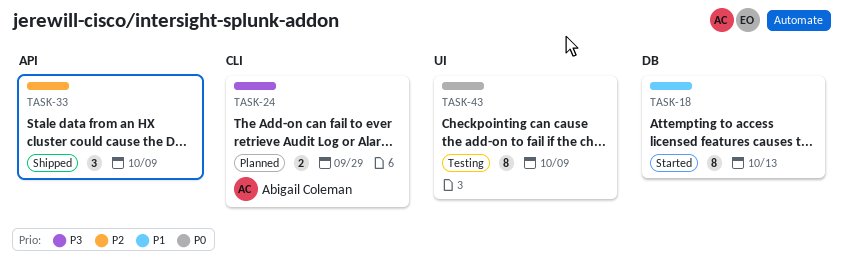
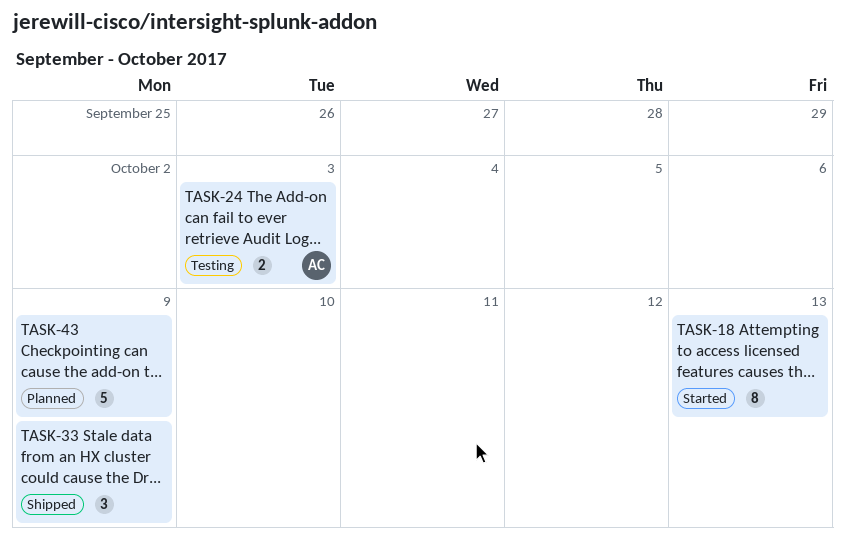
TASK-24, status: Planned -> Testing
TASK-24, due: Sep 29 -> Oct 3
TASK-43, status: Testing -> Planned
TASK-43, estimate: 8 -> 5

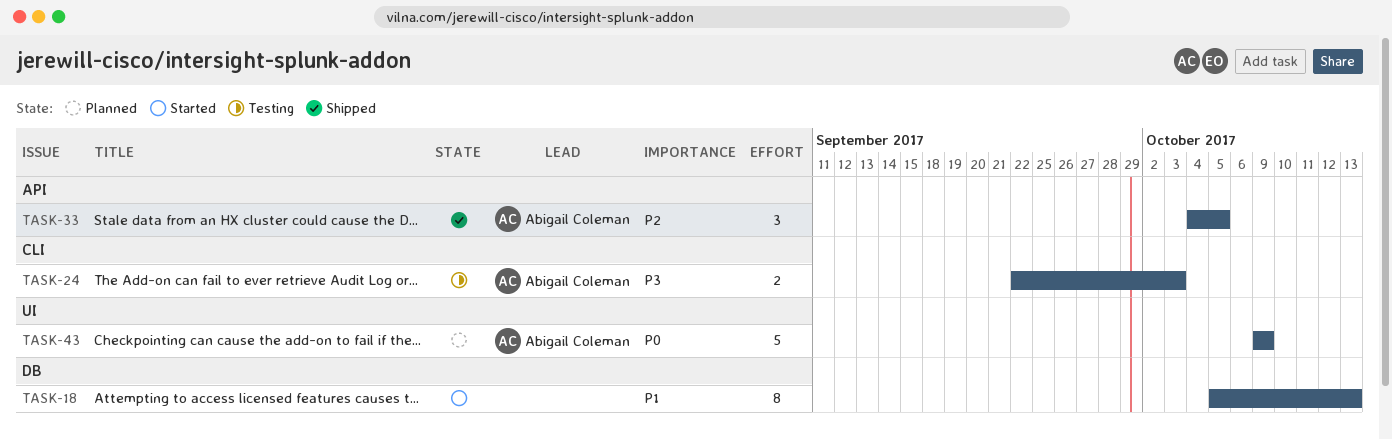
TASK-33, owner: none -> Abigail Coleman
TASK-33, due: Oct 9 -> Oct 5
TASK-43, owner: none -> Abigail Coleman

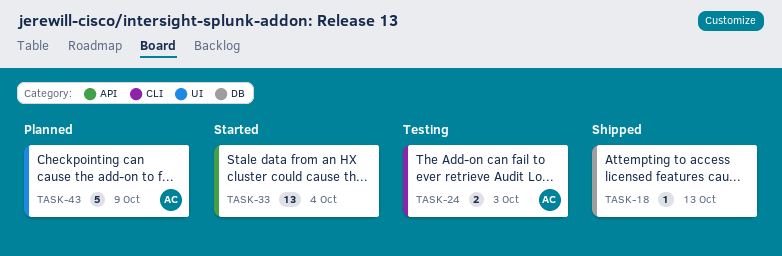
TASK-18, status: Started -> Shipped
TASK-18, estimate: 8 -> 1
TASK-33, status: Shipped -> Started
TASK-33, owner: Abigail Coleman -> none
TASK-33, estimate: 3 -> 13
TASK-33, due: Oct 5 -> Oct 4

